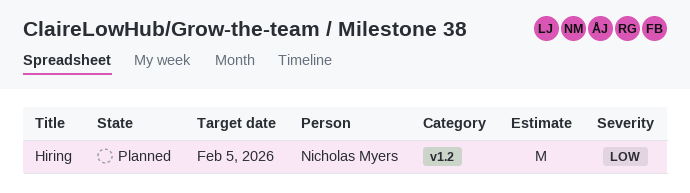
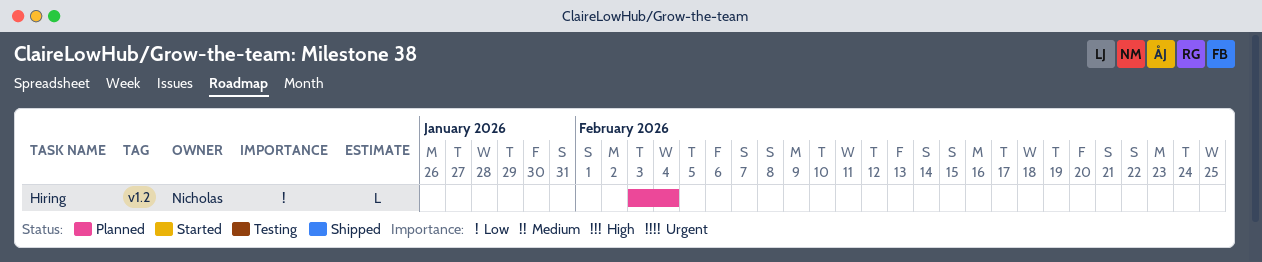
Hiring, estimate: M -> L
Hiring, due: Feb 5 -> Feb 4

